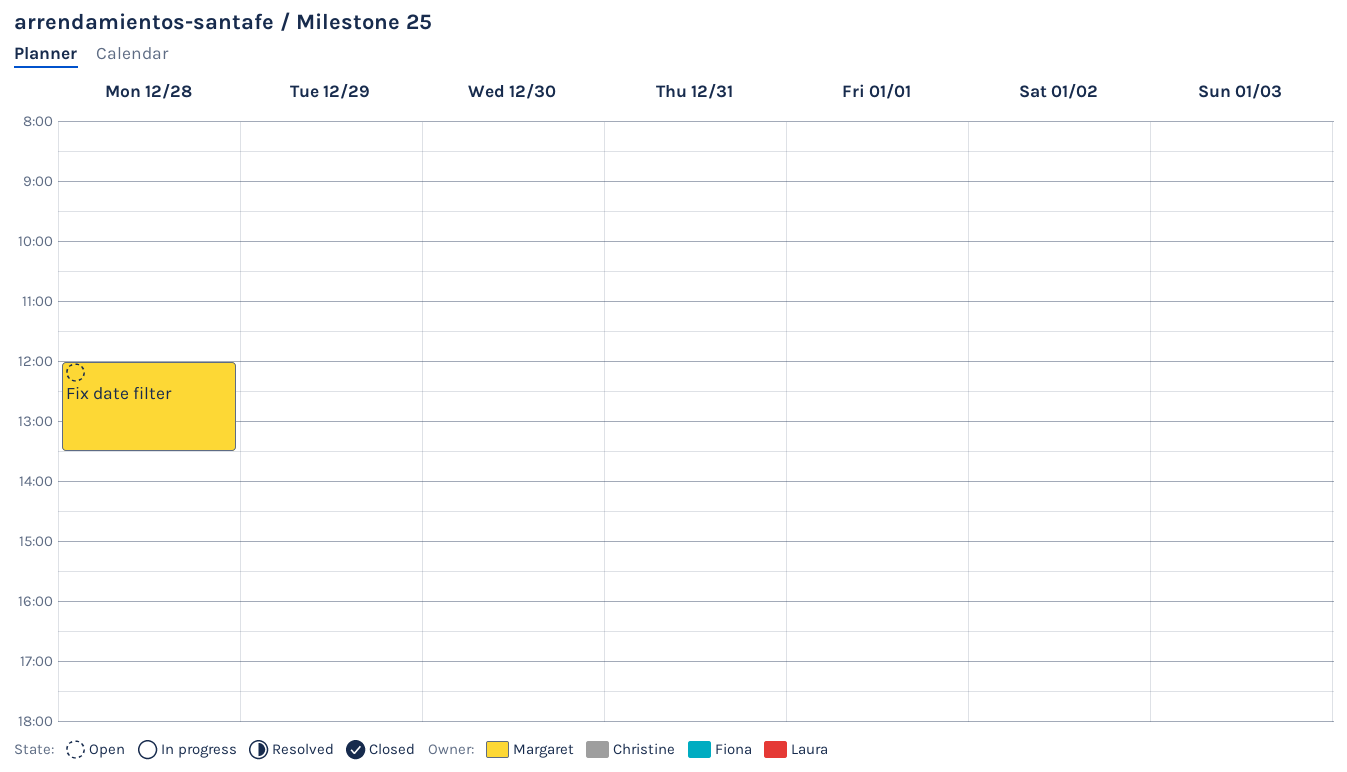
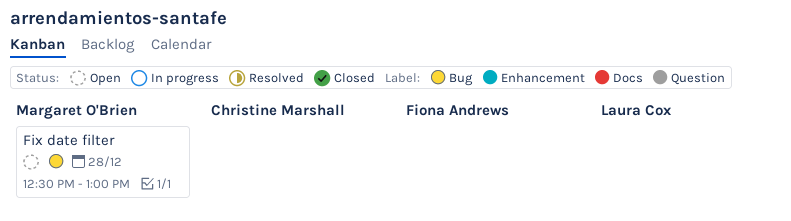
Fix date filter, begins: 12:00 -> 12:30
Fix date filter, ends: 13:30 -> 13:00

